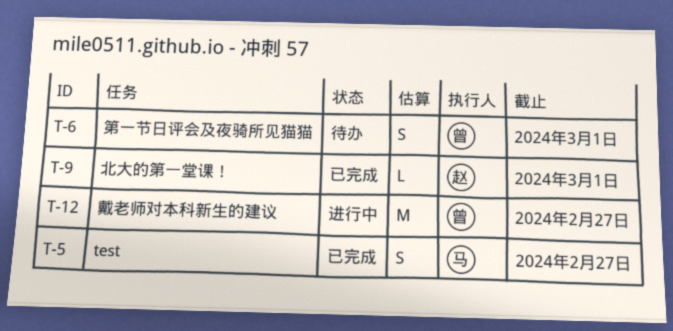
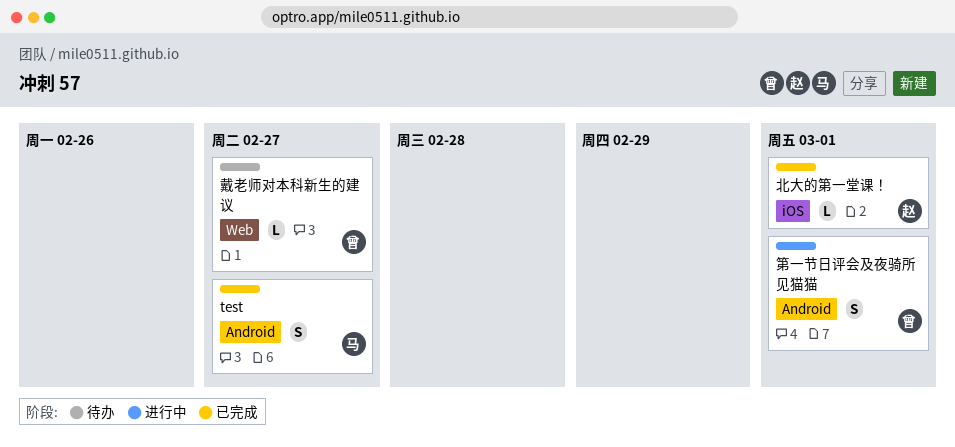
戴老师对本科新生的建议, status: 进行中 -> 待办
戴老师对本科新生的建议, estimate: M -> L
第一节日评会及夜骑所见猫猫, status: 待办 -> 进行中

